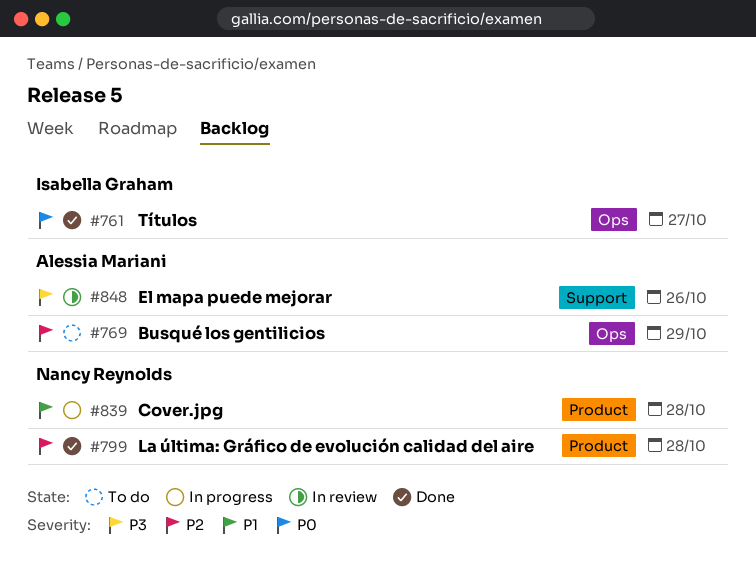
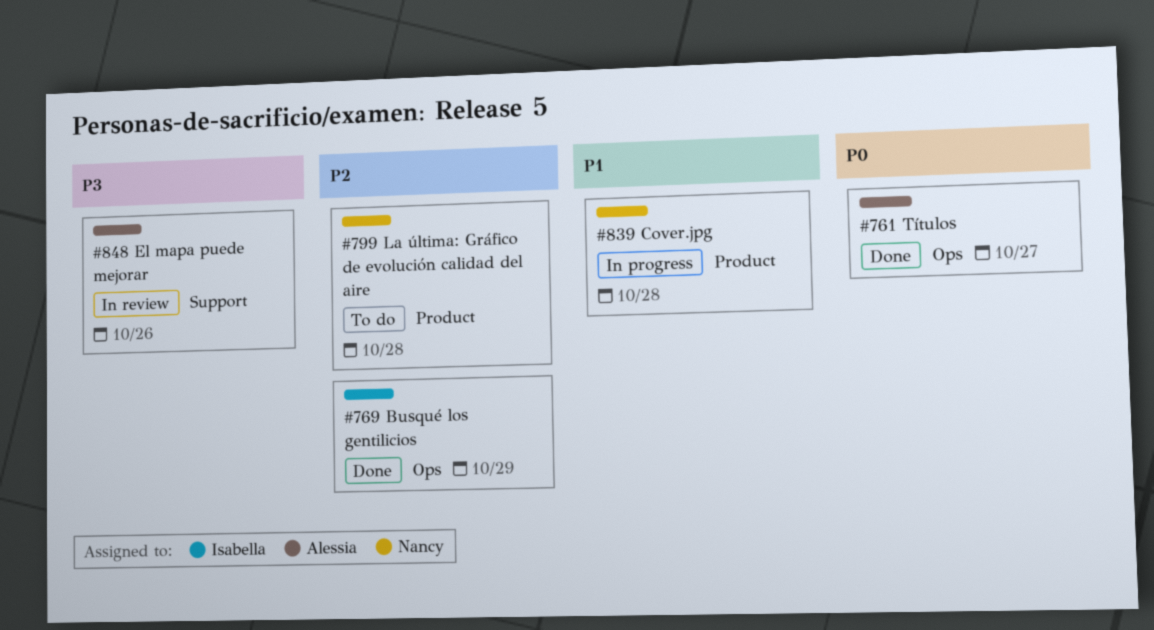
#761, owner: Isabella Graham -> Alessia Mariani
#769, status: To do -> Done
#769, owner: Alessia Mariani -> Isabella Graham
#799, status: Done -> To do

